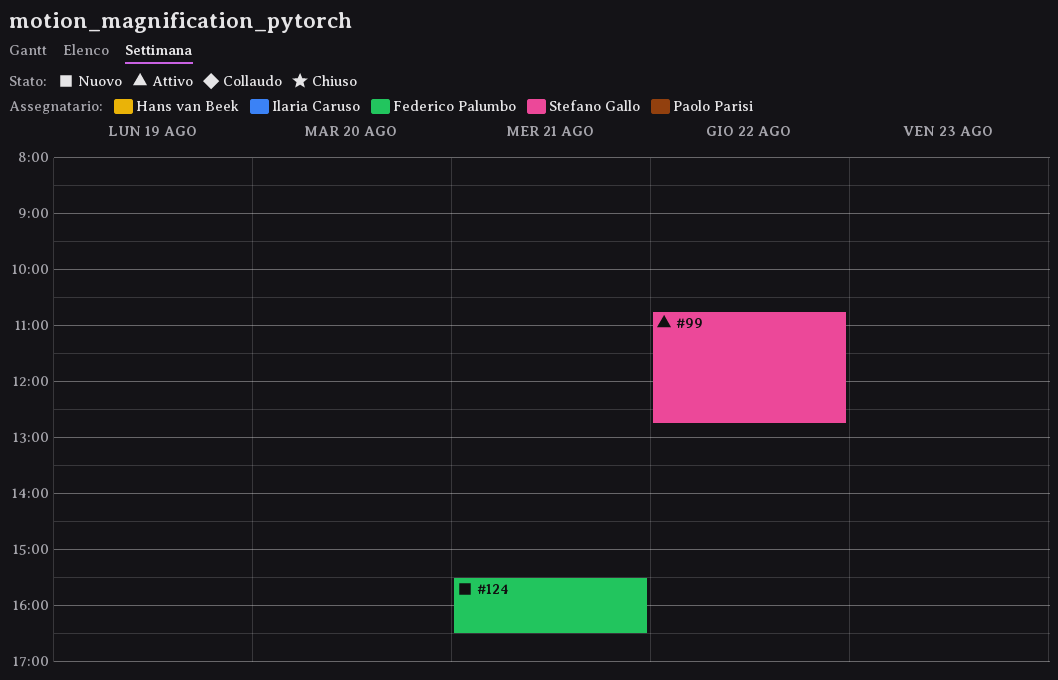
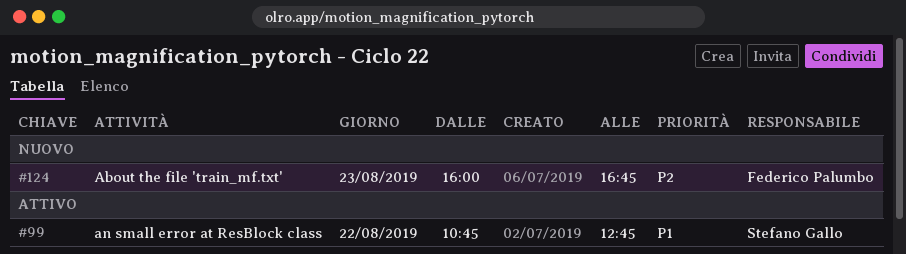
#124, day: Aug 21 -> Aug 23
#124, begins: 15:30 -> 16:00
#124, ends: 16:30 -> 16:45

